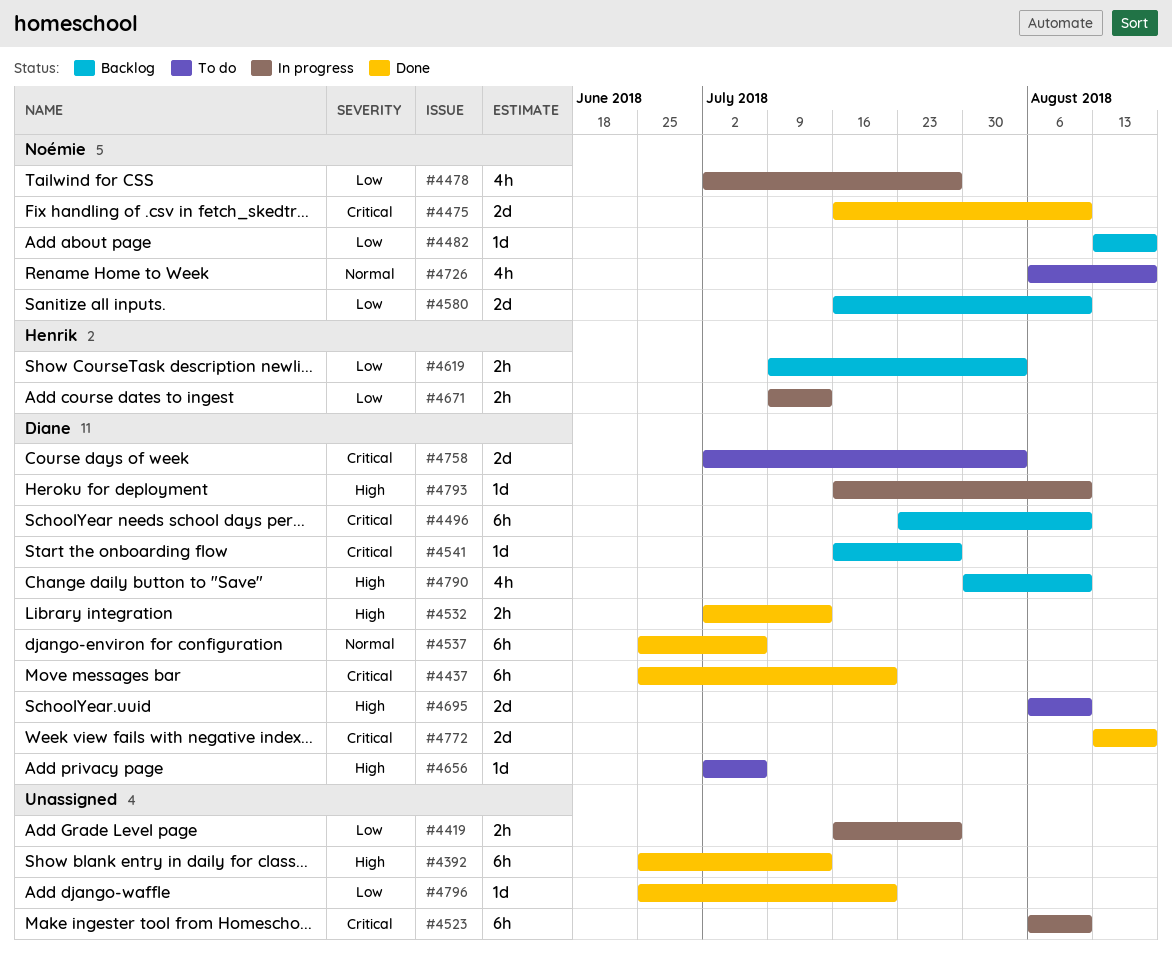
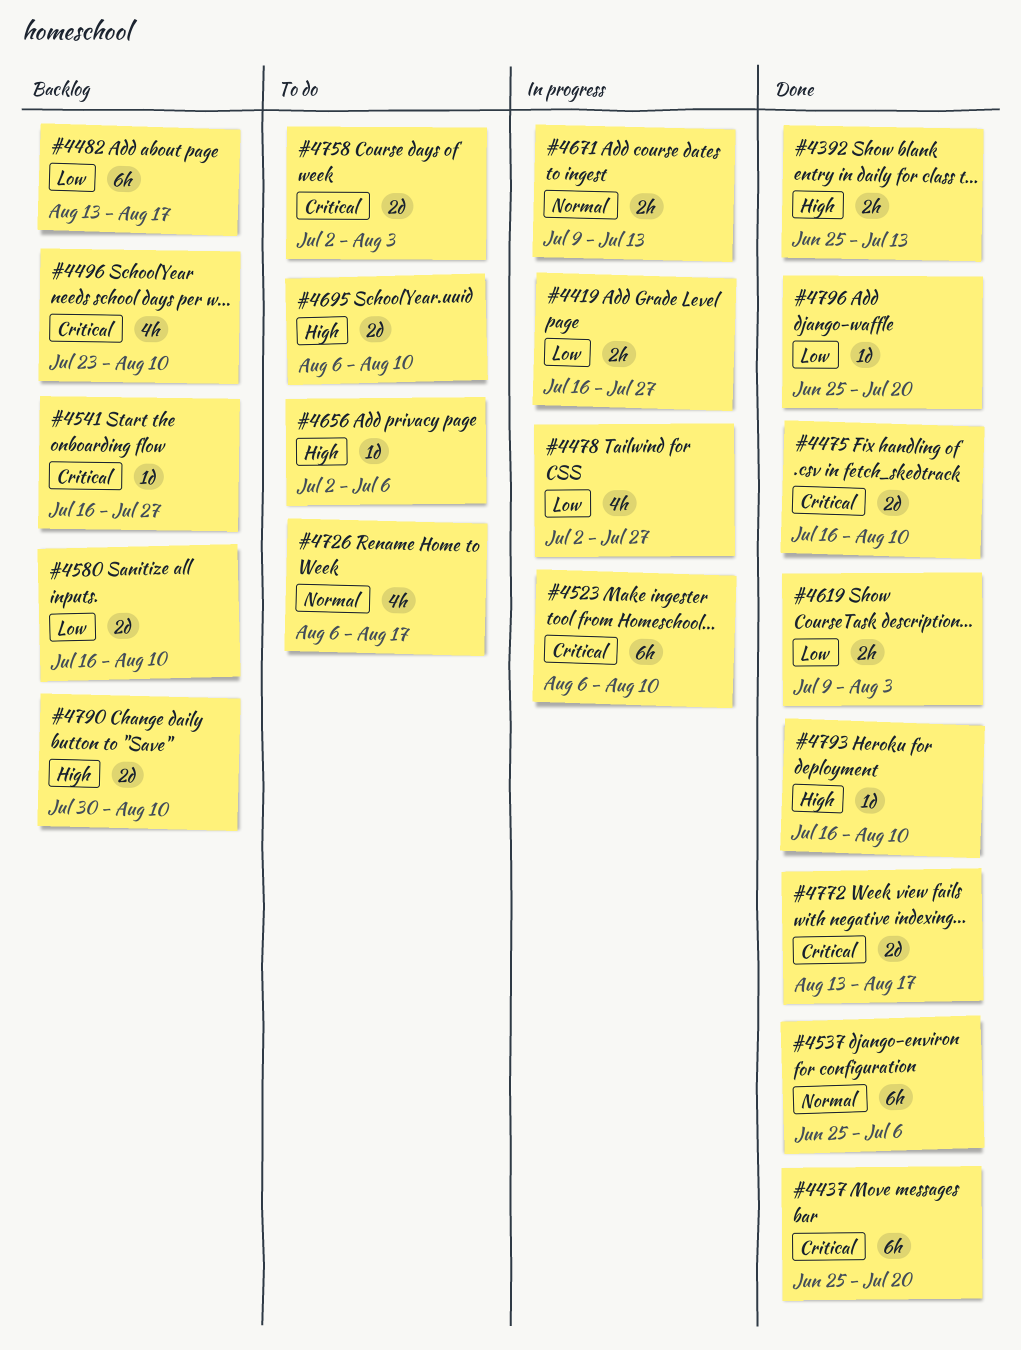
#4392, estimate: 6h -> 2h
#4482, estimate: 1d -> 6h
#4496, estimate: 6h -> 4h
#4532: present -> none
#4619, status: Backlog -> Done
#4671, priority: Low -> Normal
#4790, estimate: 4h -> 2d
#4793, status: In progress -> Done

